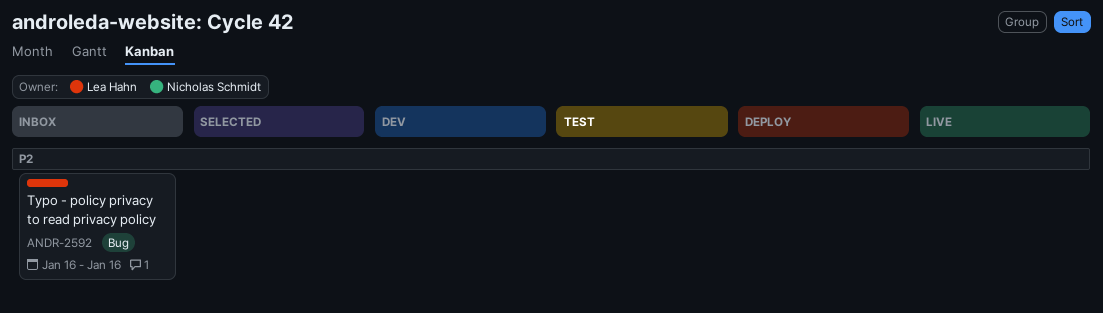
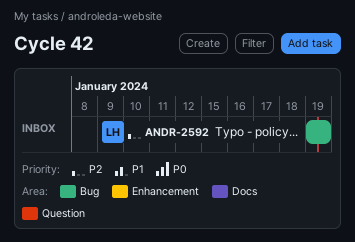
ANDR-2592, start: Jan 16 -> Jan 19
ANDR-2592, due: Jan 16 -> Jan 19

